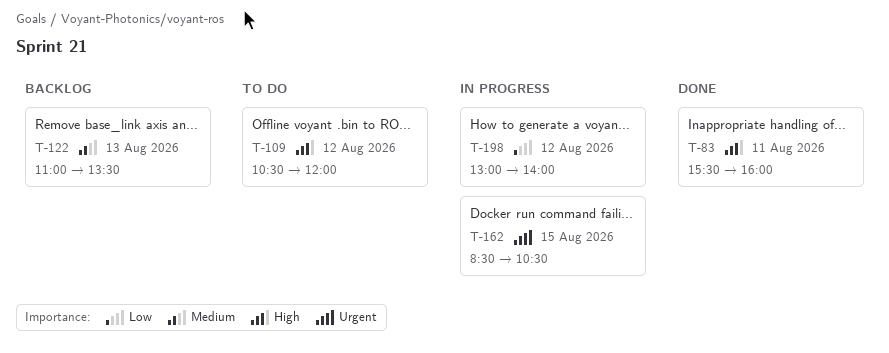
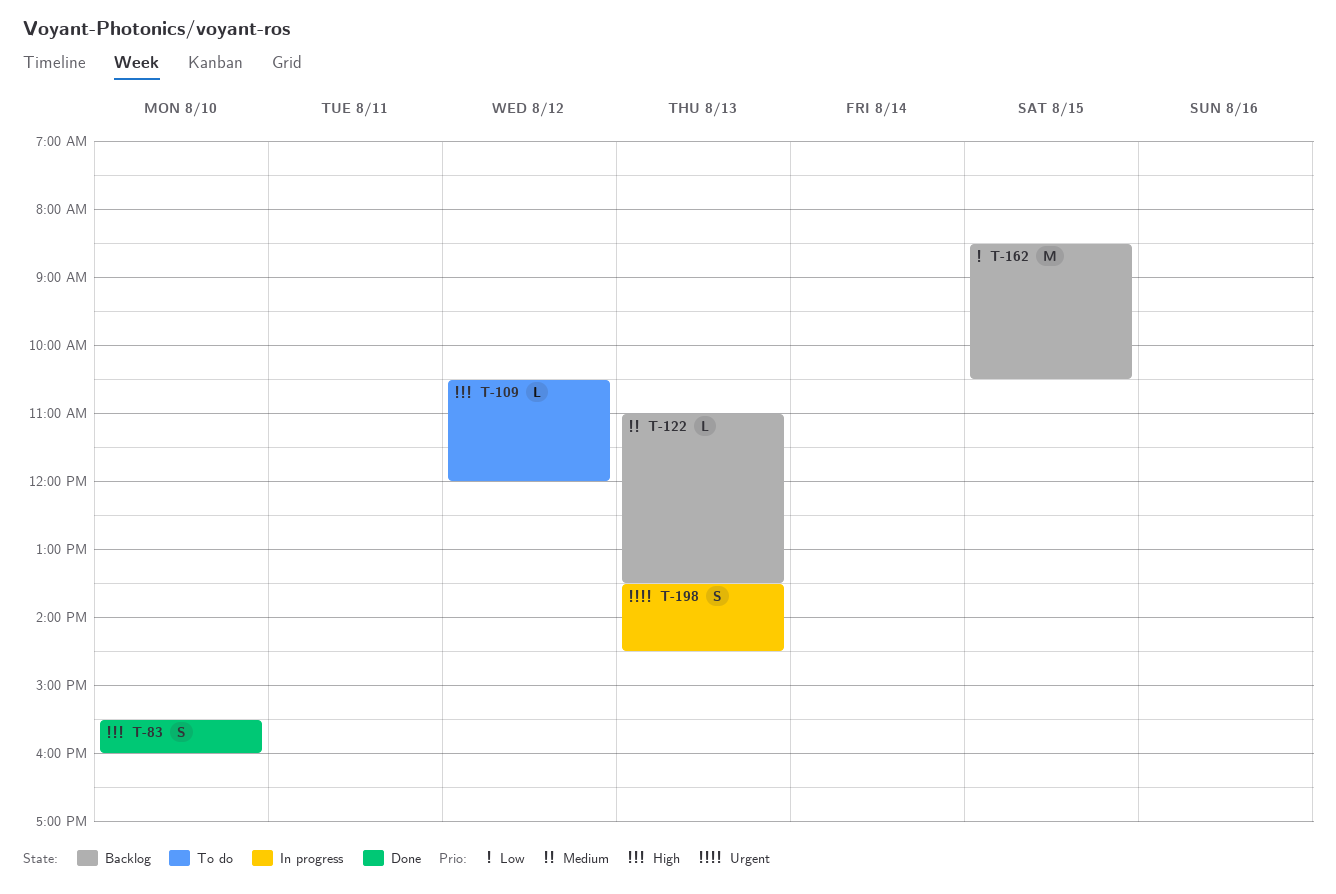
T-83, day: Aug 11 -> Aug 10
T-162, status: In progress -> Backlog
T-162, priority: Urgent -> Low
T-198, priority: Low -> Urgent
T-198, day: Aug 12 -> Aug 13
T-198, begins: 13:00 -> 13:30
T-198, ends: 14:00 -> 14:30

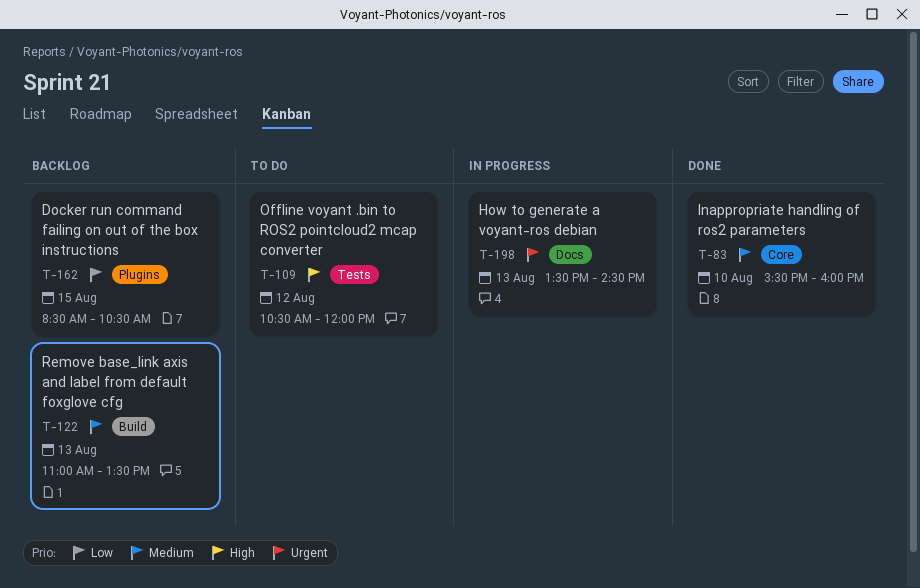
T-83, priority: High -> Medium

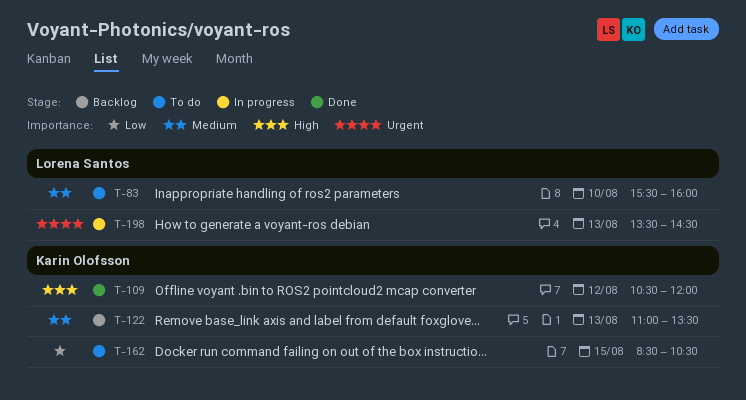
T-83, status: Done -> To do
T-109, status: To do -> Done
T-162, status: Backlog -> To do

